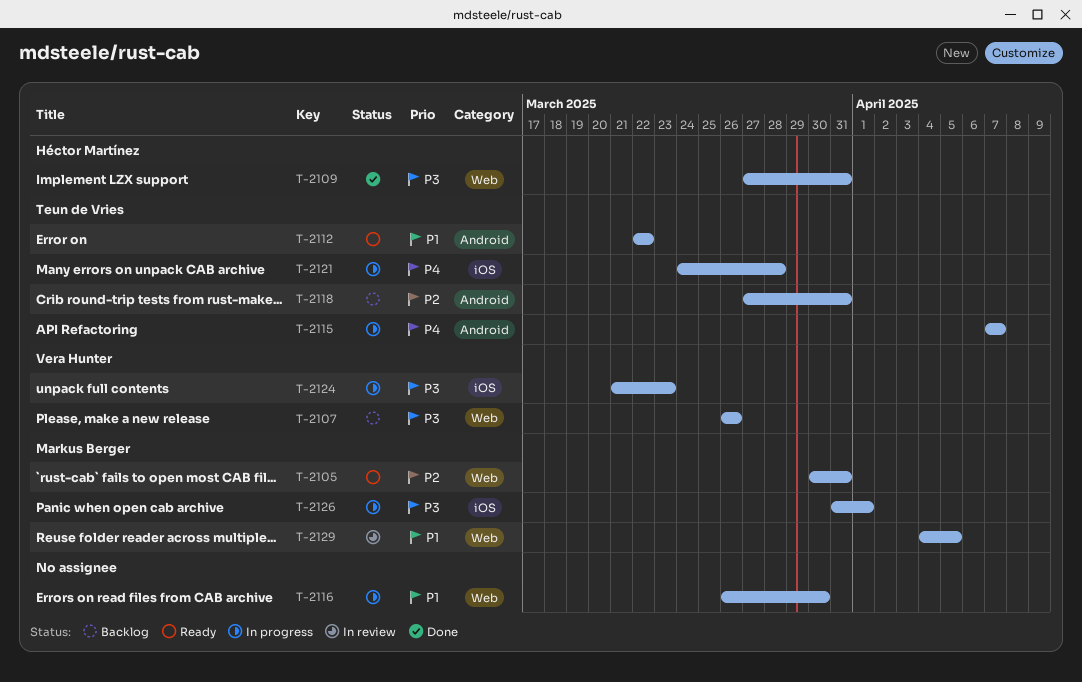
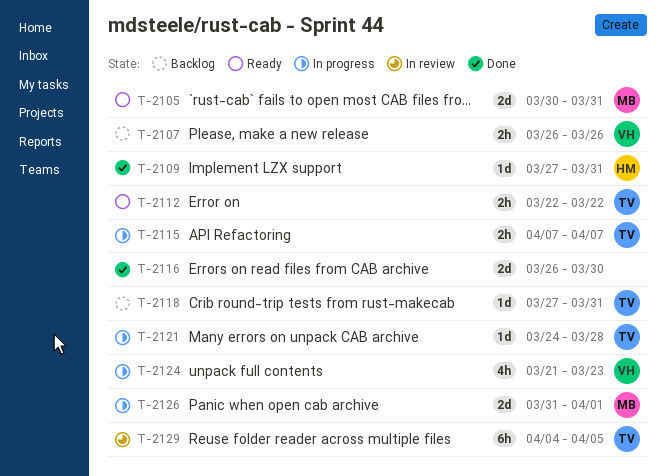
T-2116, status: In progress -> Done
T-2129, owner: Markus Berger -> Teun de Vries

